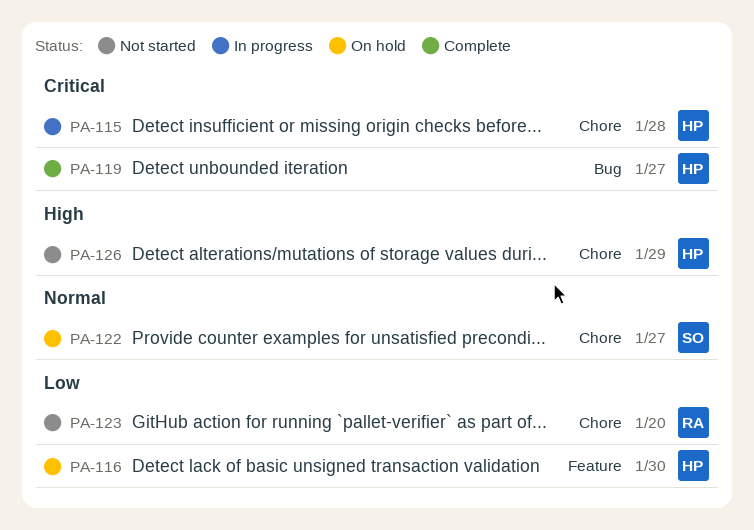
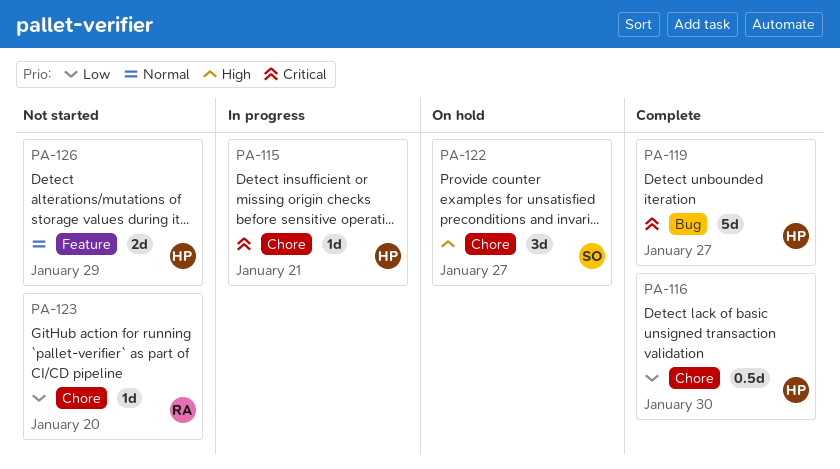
PA-115, due: Jan 28 -> Jan 21
PA-116, status: On hold -> Complete
PA-116, label: Feature -> Chore
PA-122, priority: Normal -> High
PA-126, priority: High -> Normal
PA-126, label: Chore -> Feature

